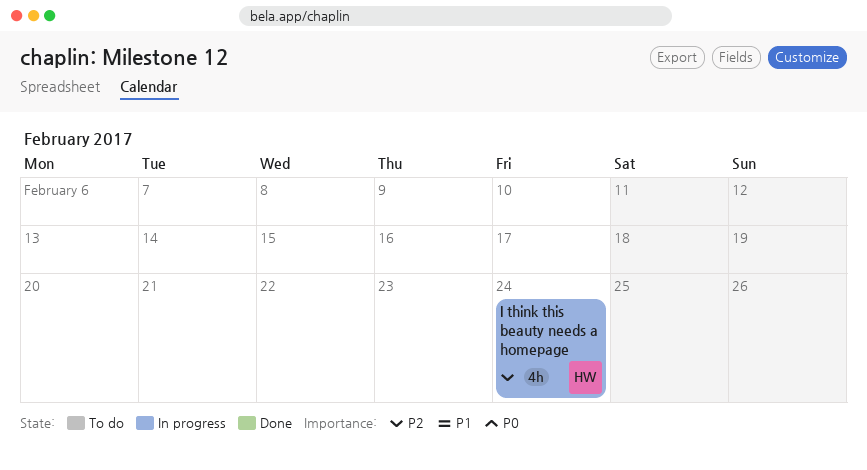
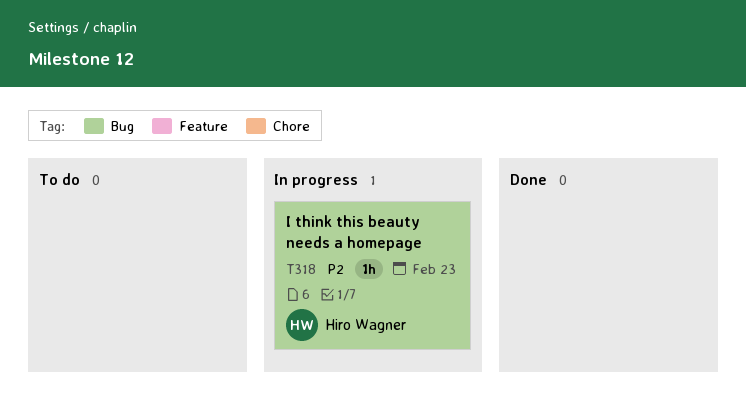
I think this beauty needs a homepage, estimate: 4h -> 1h
I think this beauty needs a homepage, due: Feb 24 -> Feb 23

